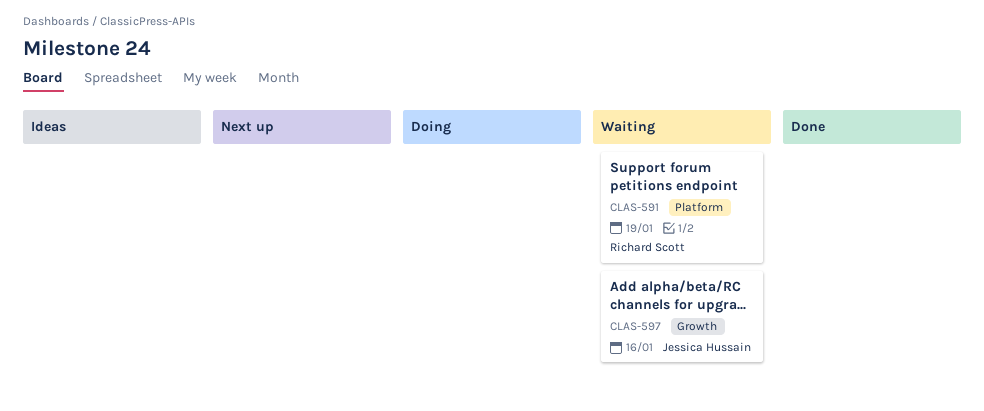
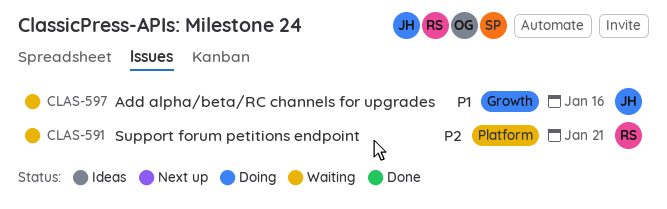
CLAS-591, due: Jan 19 -> Jan 21

